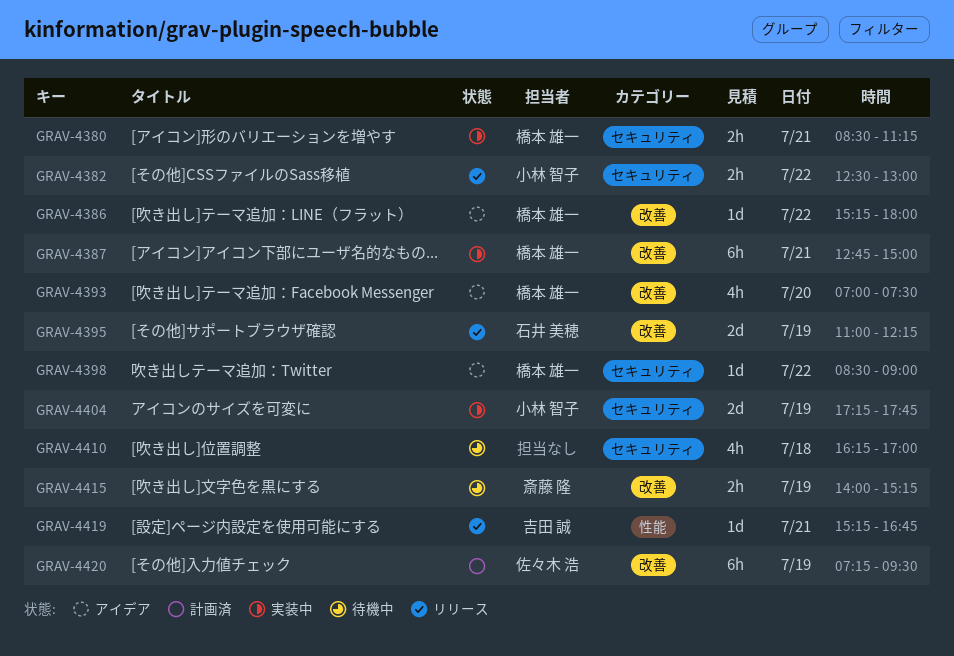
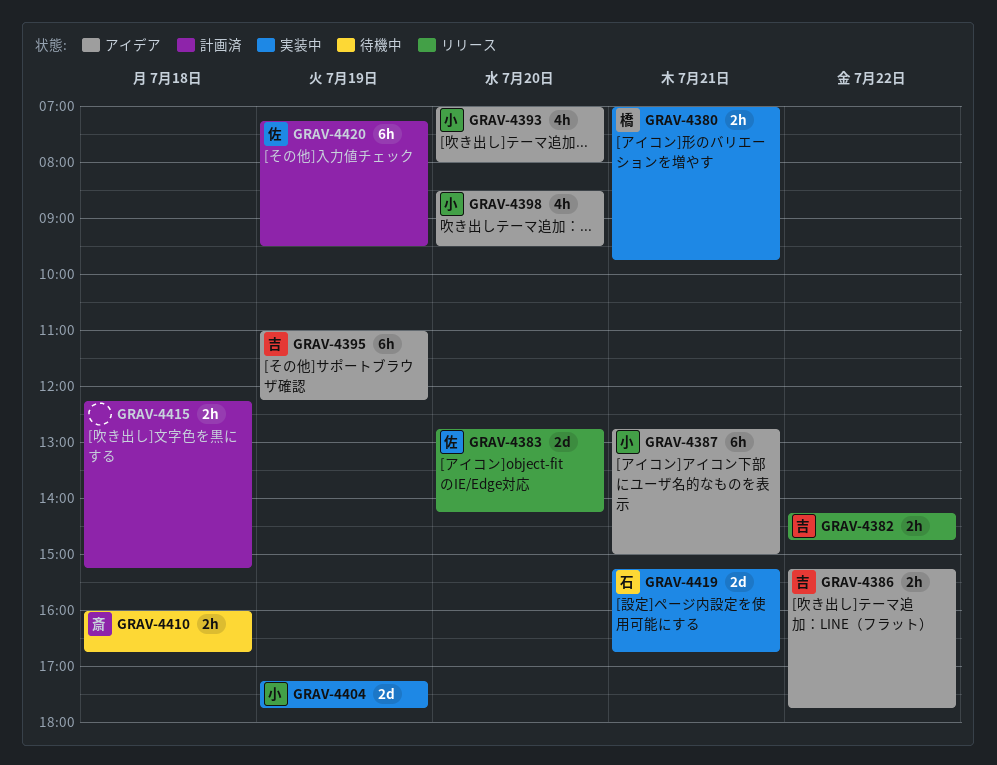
GRAV-4380, begins: 08:30 -> 07:00
GRAV-4380, ends: 11:15 -> 09:45
GRAV-4382, owner: 小林 智子 -> 吉田 誠
GRAV-4382, begins: 12:30 -> 14:15
GRAV-4382, ends: 13:00 -> 14:45
GRAV-4383: none -> present
GRAV-4386, owner: 橋本 雄一 -> 吉田 誠
GRAV-4386, estimate: 1d -> 2h
GRAV-4386, ends: 18:00 -> 17:45
GRAV-4387, status: 実装中 -> アイデア
GRAV-4387, owner: 橋本 雄一 -> 小林 智子
GRAV-4393, owner: 橋本 雄一 -> 小林 智子
GRAV-4393, ends: 07:30 -> 08:00
GRAV-4395, status: リリース -> アイデア
GRAV-4395, owner: 石井 美穂 -> 吉田 誠
GRAV-4395, estimate: 2d -> 6h
GRAV-4398, owner: 橋本 雄一 -> 小林 智子
GRAV-4398, estimate: 1d -> 4h
GRAV-4398, day: Jul 22 -> Jul 20
GRAV-4398, ends: 09:00 -> 09:30
GRAV-4410, owner: none -> 斎藤 隆
GRAV-4410, estimate: 4h -> 2h
GRAV-4410, begins: 16:15 -> 16:00
GRAV-4410, ends: 17:00 -> 16:45
GRAV-4415, status: 待機中 -> 計画済
GRAV-4415, owner: 斎藤 隆 -> none
GRAV-4415, day: Jul 19 -> Jul 18
GRAV-4415, begins: 14:00 -> 12:15
GRAV-4419, status: リリース -> 実装中
GRAV-4419, owner: 吉田 誠 -> 石井 美穂
GRAV-4419, estimate: 1d -> 2d

